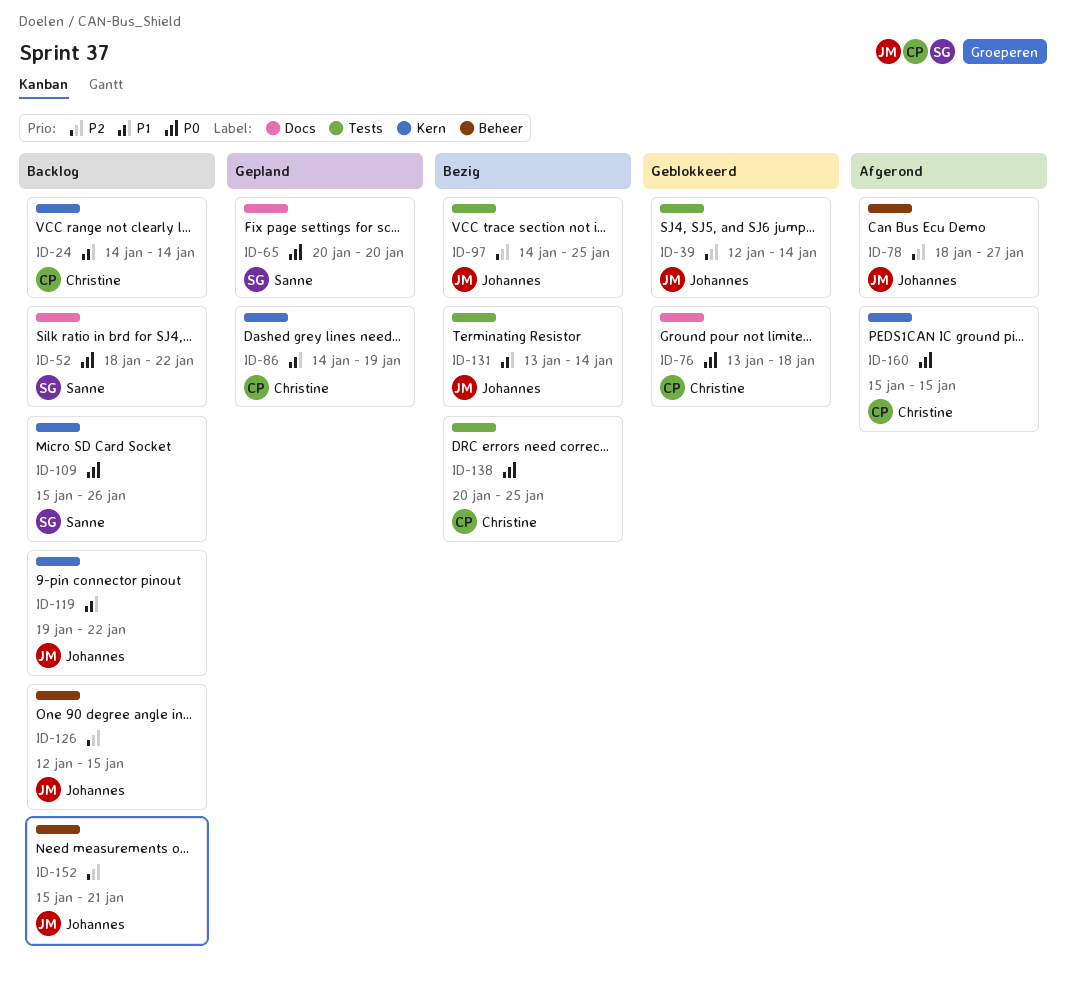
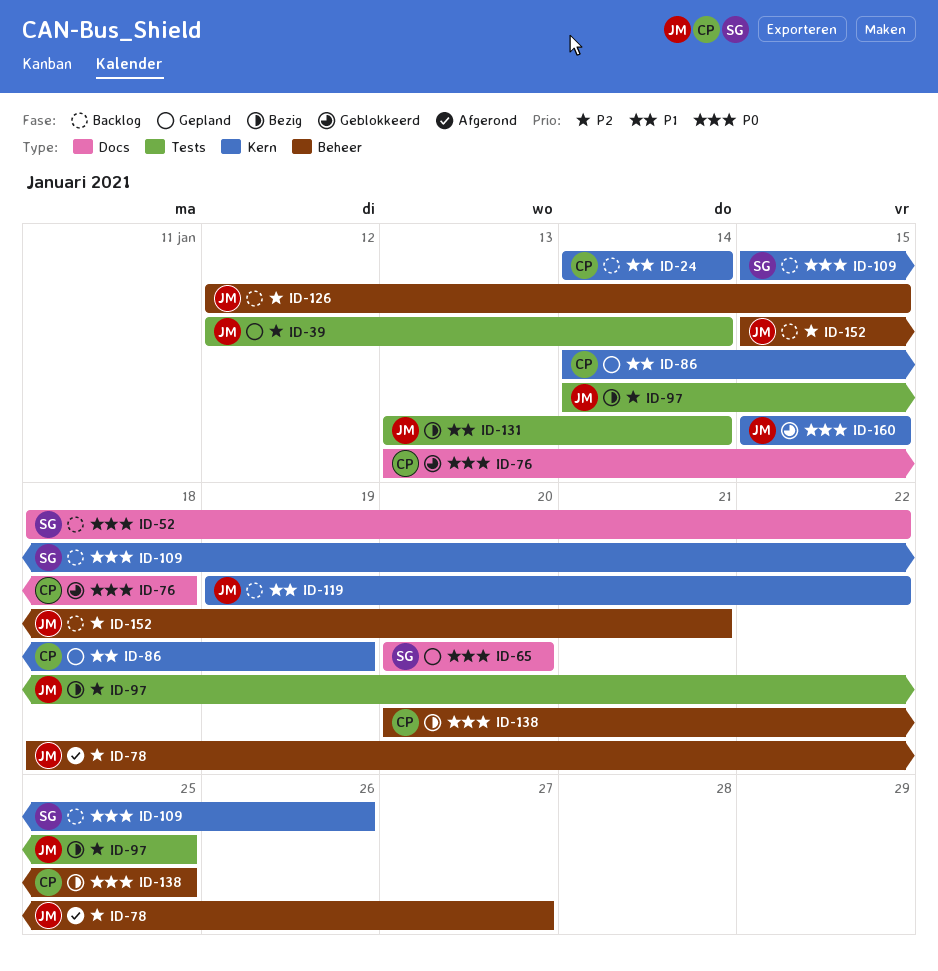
ID-39, status: Geblokkeerd -> Gepland
ID-138, label: Tests -> Beheer
ID-160, status: Afgerond -> Geblokkeerd
ID-160, owner: Christine -> Johannes

